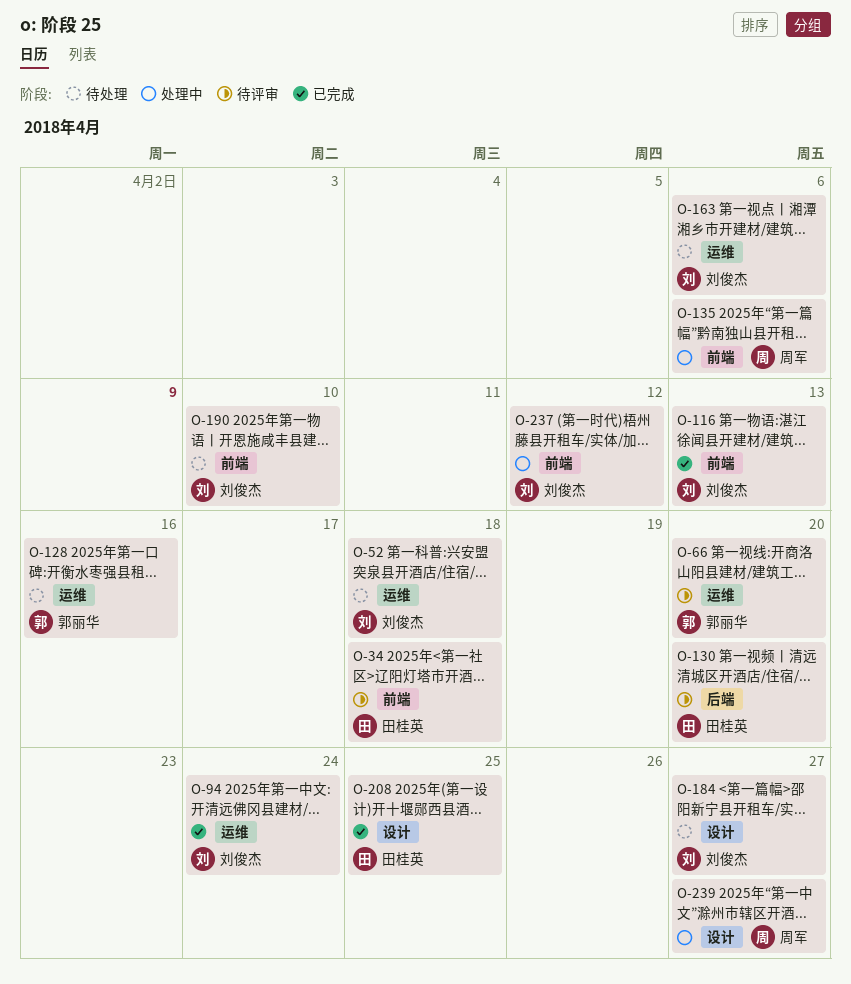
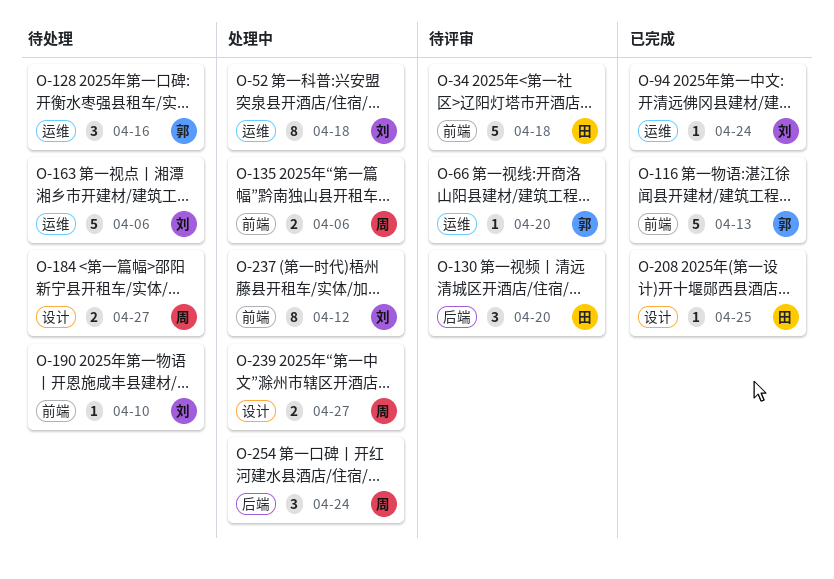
O-52, status: 待处理 -> 处理中
O-116, owner: 刘俊杰 -> 郭丽华
O-184, owner: 刘俊杰 -> 周军
O-254: none -> present

